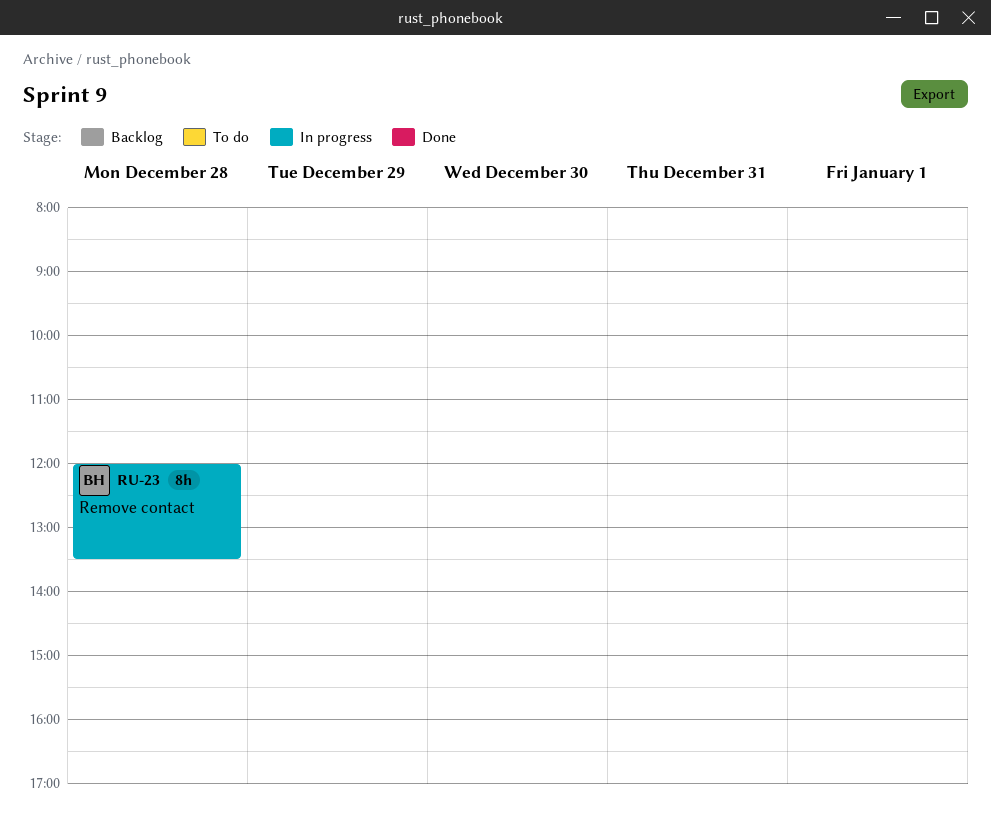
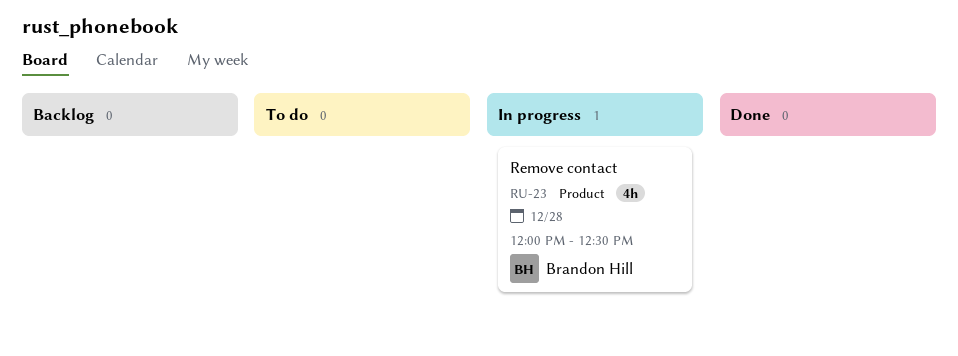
RU-23, estimate: 8h -> 4h
RU-23, ends: 13:30 -> 12:30

